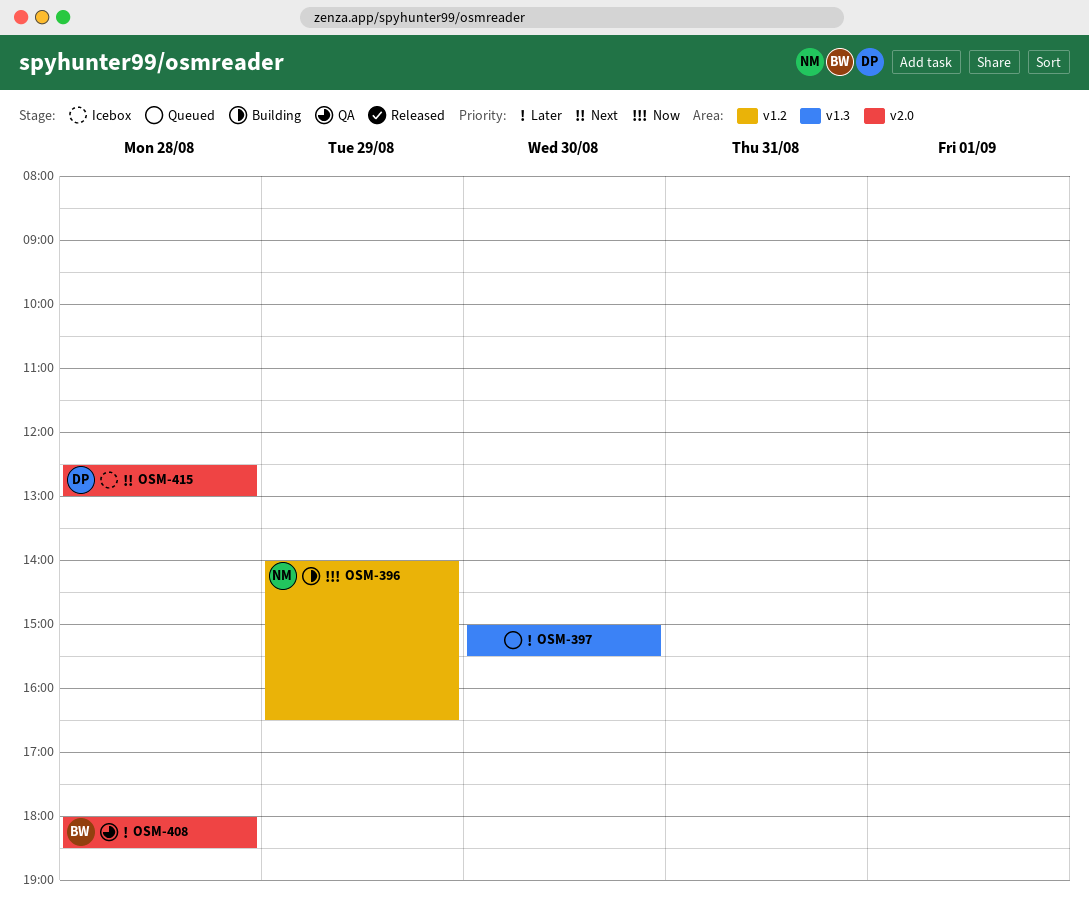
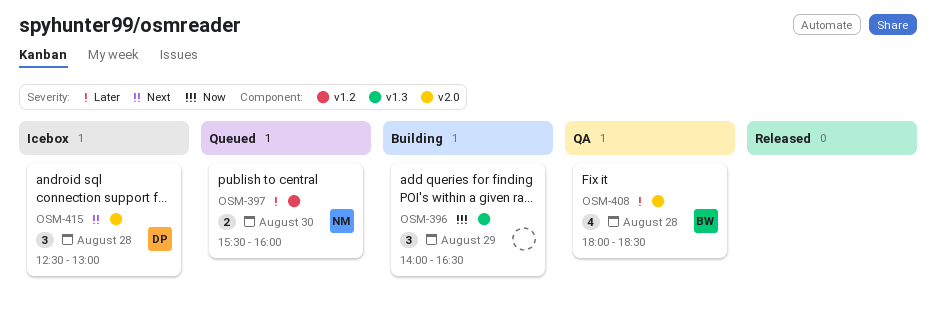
OSM-396, owner: NM -> none
OSM-396, label: v1.2 -> v1.3
OSM-397, owner: none -> NM
OSM-397, label: v1.3 -> v1.2
OSM-397, begins: 15:00 -> 15:30
OSM-397, ends: 15:30 -> 16:00

